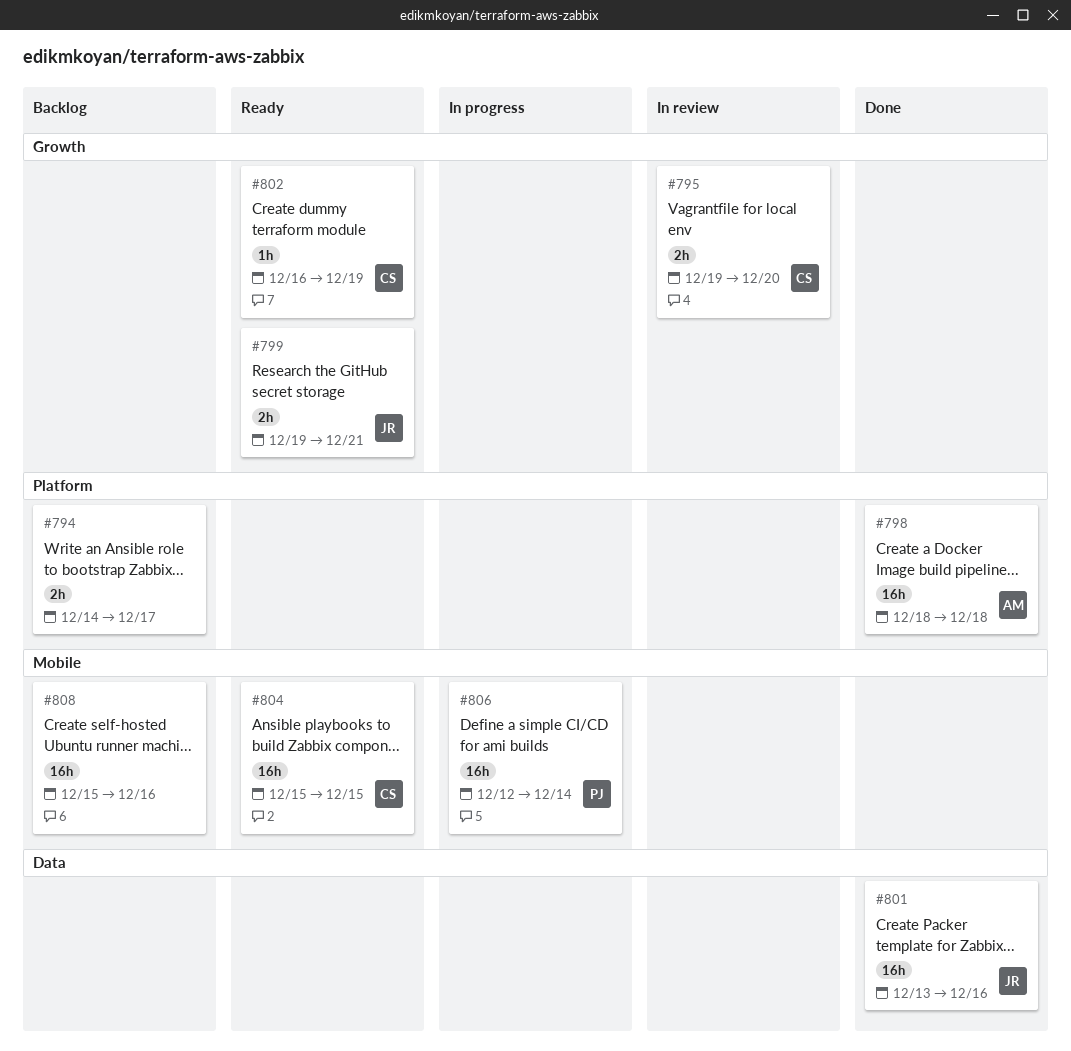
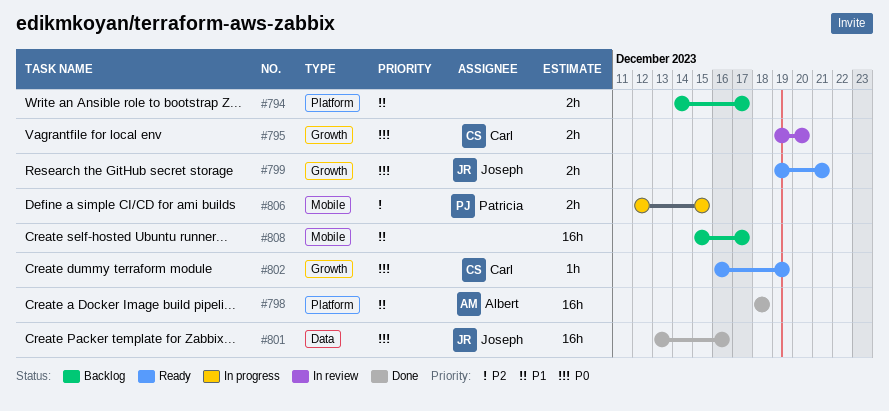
#804: present -> none
#806, estimate: 16h -> 2h
#806, due: Dec 14 -> Dec 15
#808, due: Dec 16 -> Dec 17

